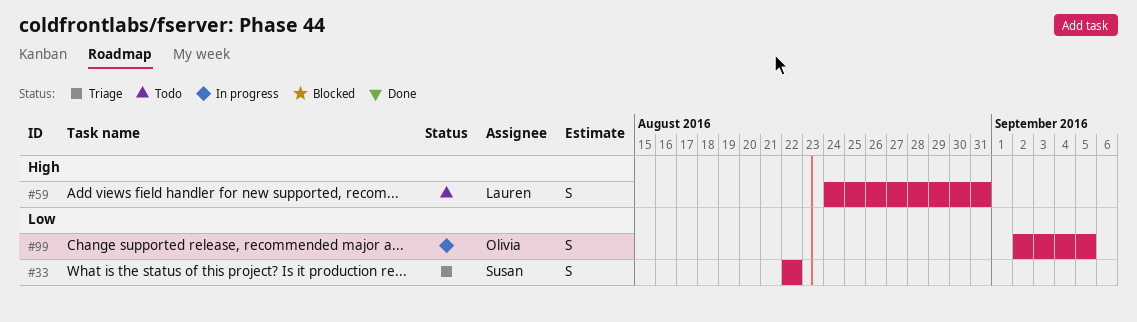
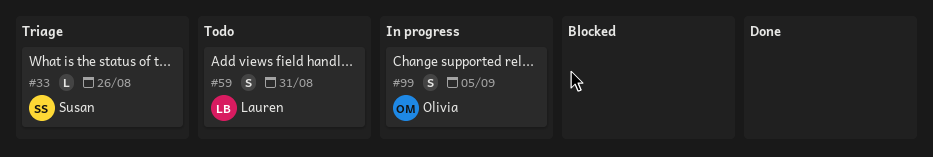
#33, estimate: S -> L
#33, due: Aug 22 -> Aug 26

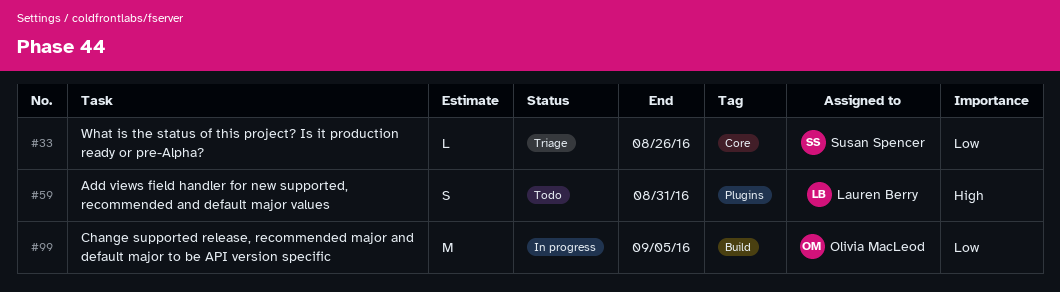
#99, estimate: S -> M

